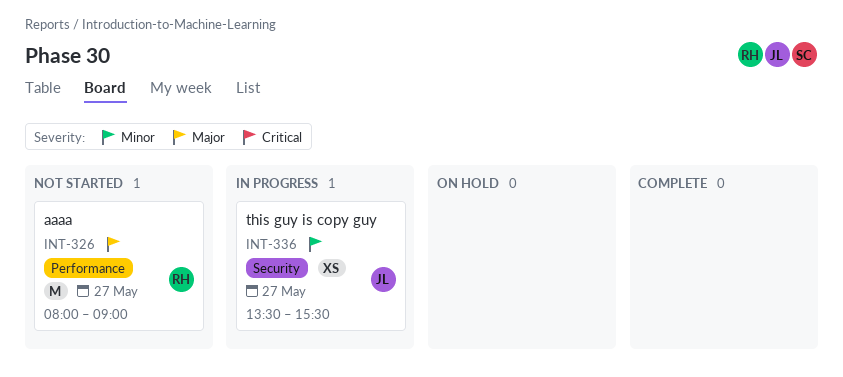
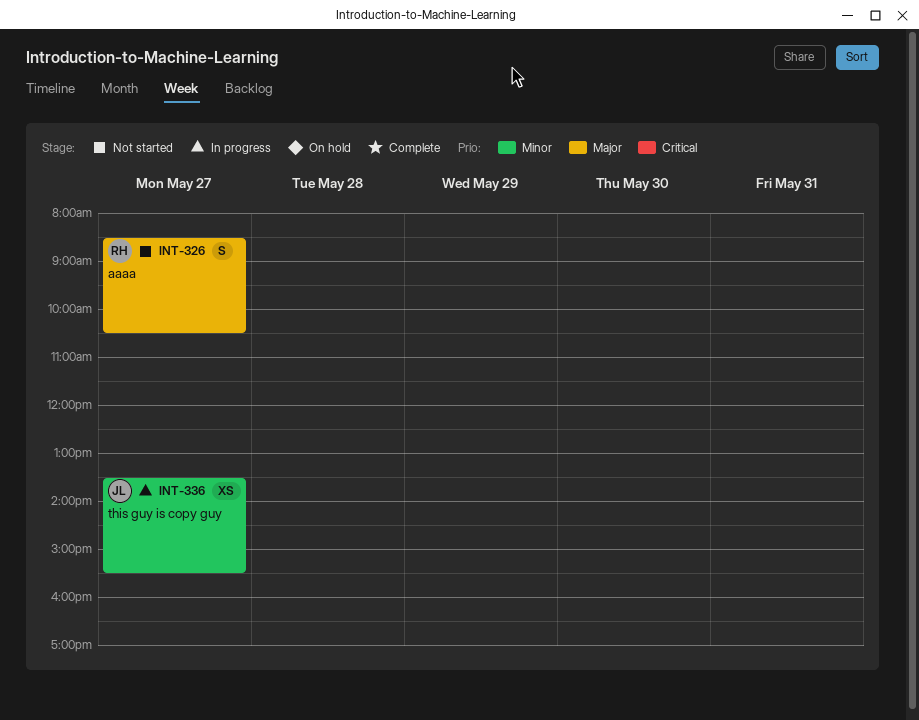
INT-326, estimate: M -> S
INT-326, begins: 08:00 -> 08:30
INT-326, ends: 09:00 -> 10:30

